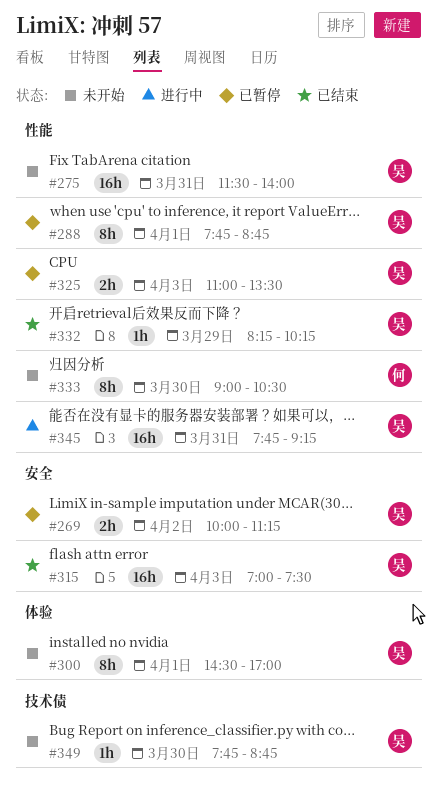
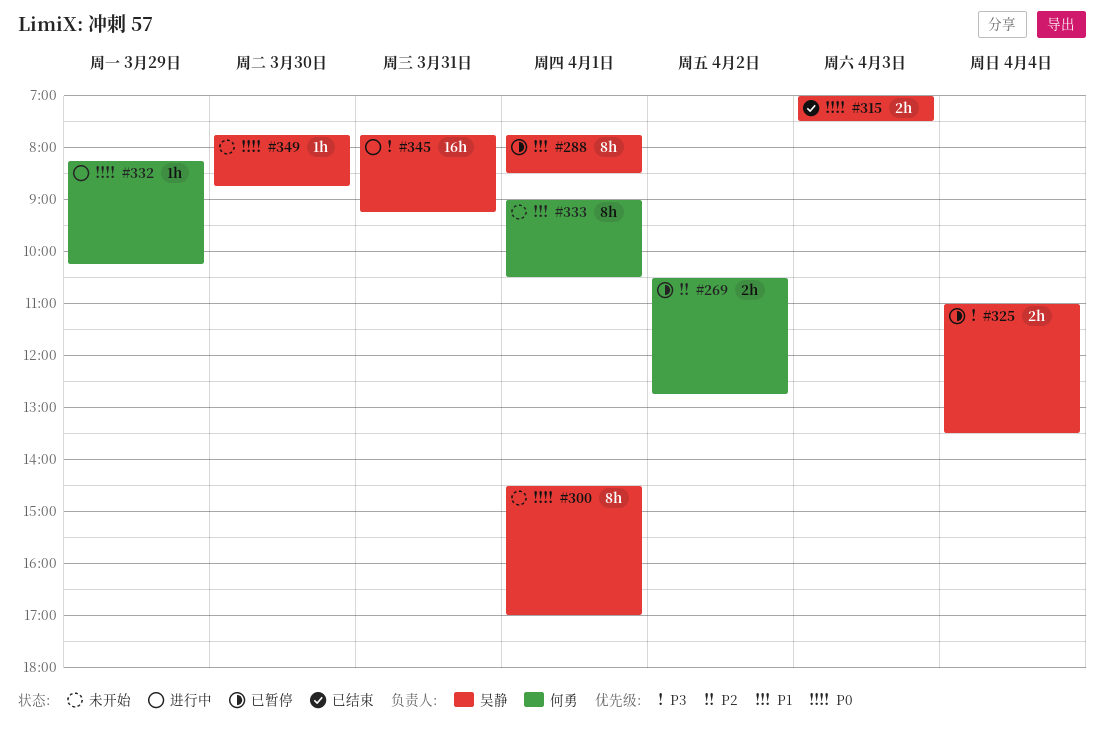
#269, owner: 吴静 -> 何勇
#269, begins: 10:00 -> 10:30
#269, ends: 11:15 -> 12:45
#275: present -> none
#288, ends: 08:45 -> 08:30
#315, estimate: 16h -> 2h
#325, day: Apr 3 -> Apr 4
#332, status: 已结束 -> 进行中
#332, owner: 吴静 -> 何勇
#333, day: Mar 30 -> Apr 1

